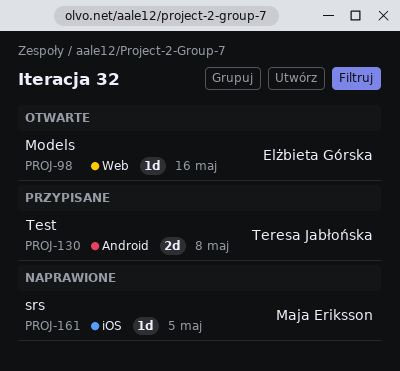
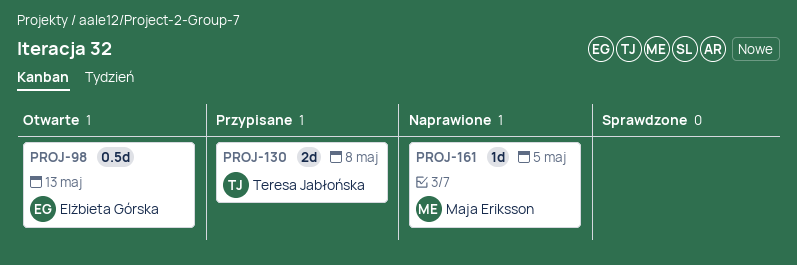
PROJ-98, estimate: 1d -> 0.5d
PROJ-98, due: May 16 -> May 13

